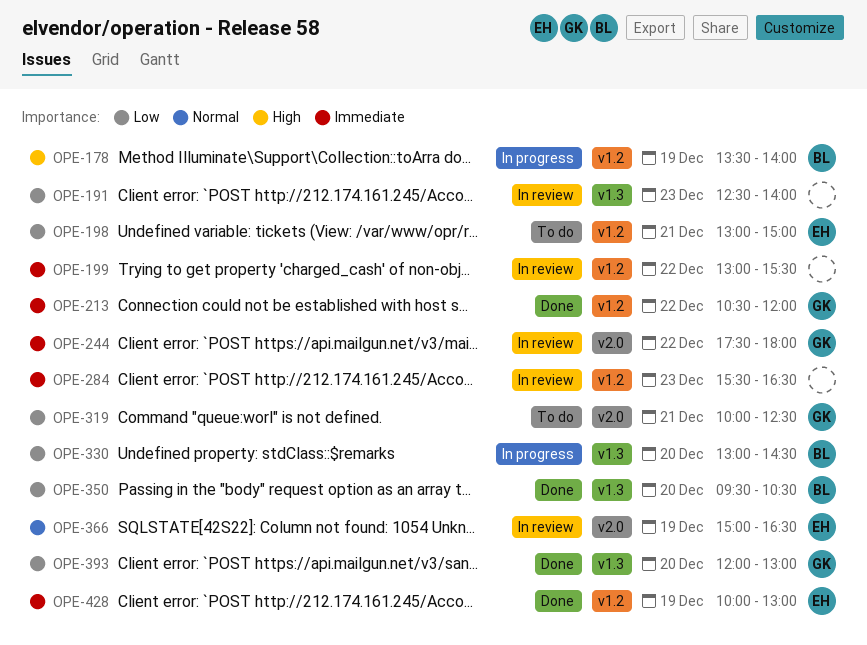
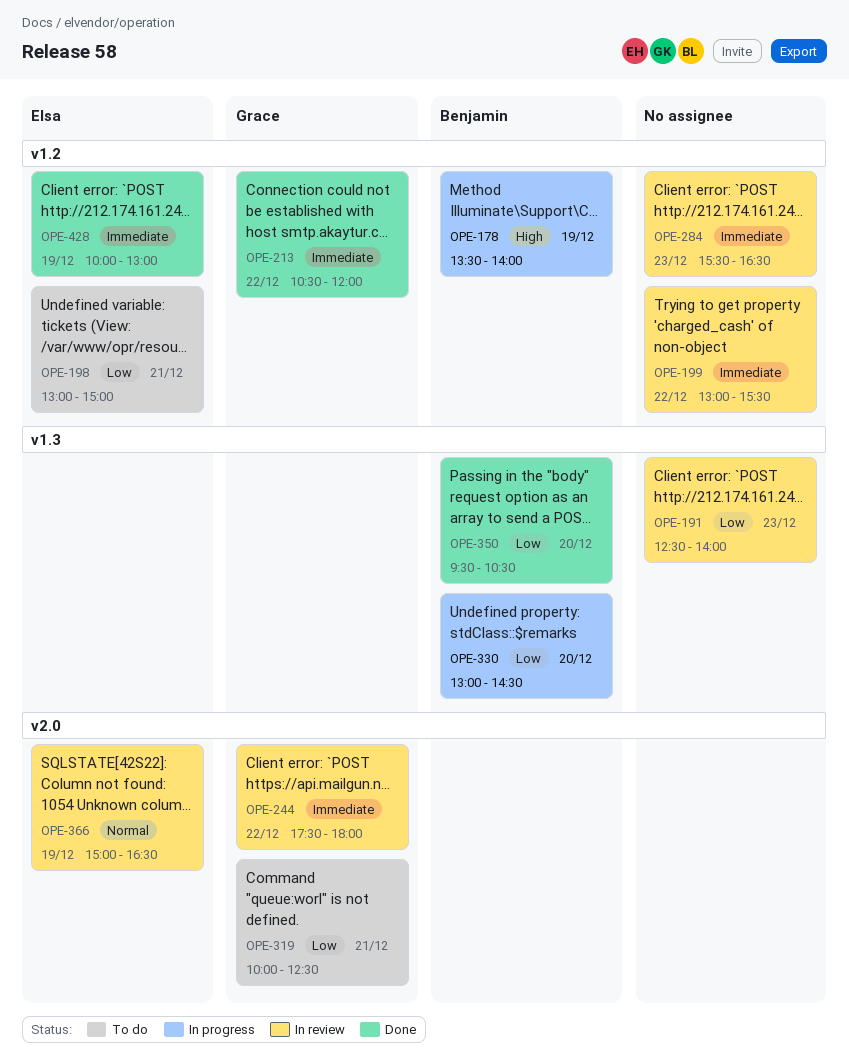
OPE-393: present -> none

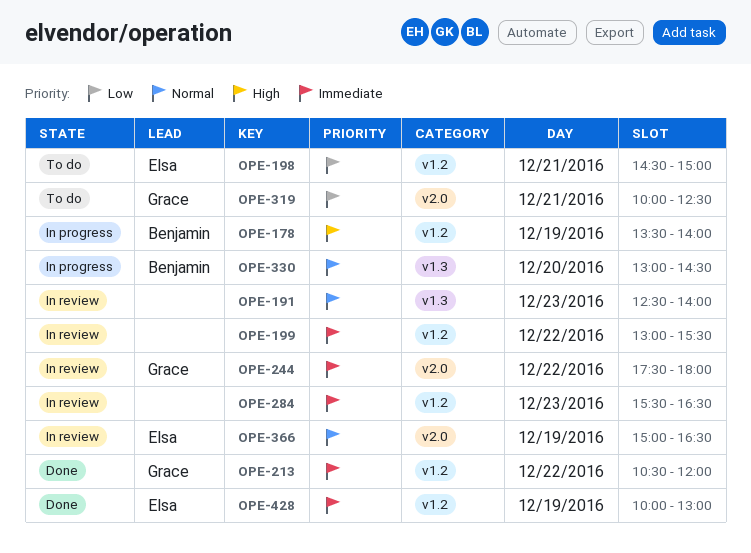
OPE-191, priority: Low -> Normal
OPE-198, begins: 13:00 -> 14:30
OPE-330, priority: Low -> Normal
OPE-350: present -> none

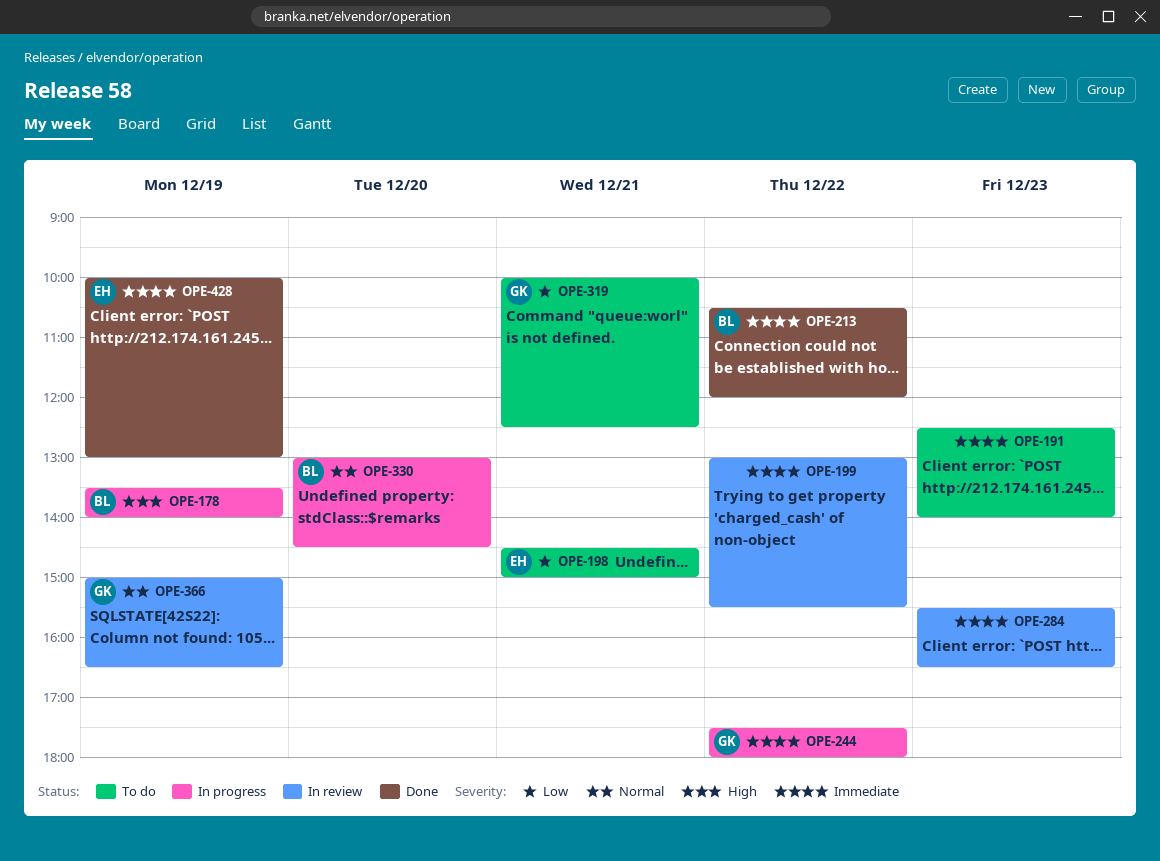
OPE-191, status: In review -> To do
OPE-191, priority: Normal -> Immediate
OPE-213, owner: Grace -> Benjamin
OPE-244, status: In review -> In progress
OPE-366, owner: Elsa -> Grace

